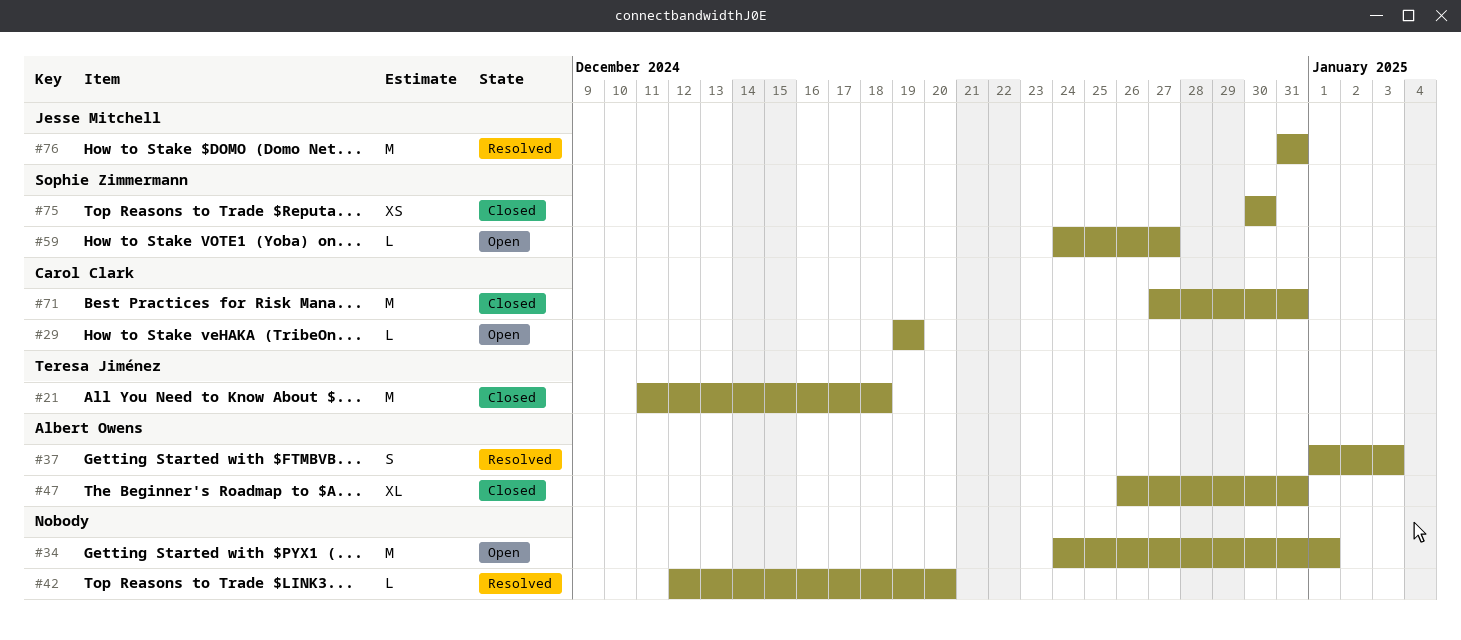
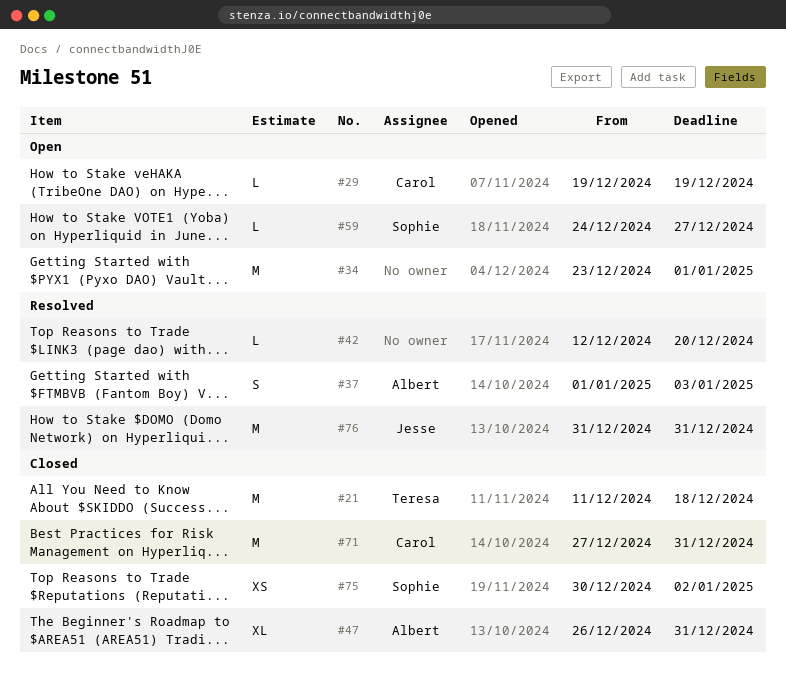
#34, start: Dec 24 -> Dec 23
#75, due: Dec 30 -> Jan 2

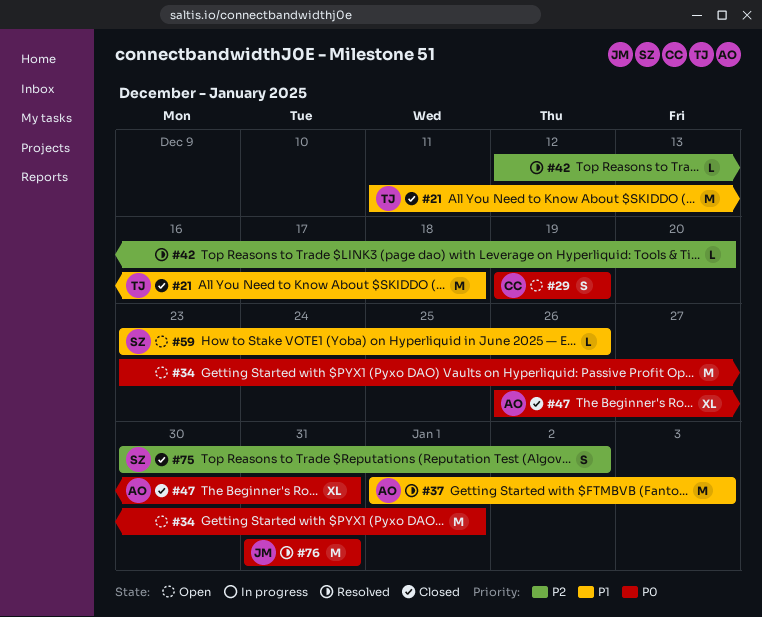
#29, estimate: L -> S
#37, estimate: S -> M
#59, start: Dec 24 -> Dec 23
#59, due: Dec 27 -> Dec 26
#71: present -> none
#75, estimate: XS -> S

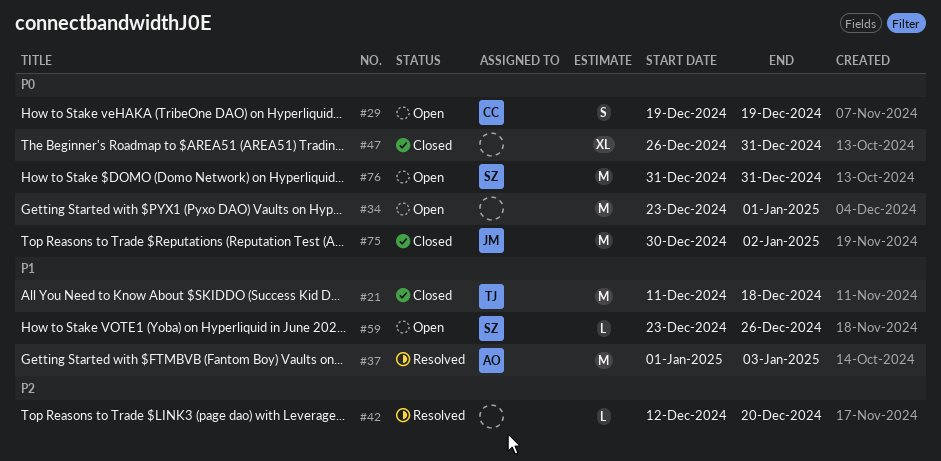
#47, owner: AO -> none
#75, owner: SZ -> JM
#75, priority: P2 -> P0
#75, estimate: S -> M
#76, status: Resolved -> Open
#76, owner: JM -> SZ

